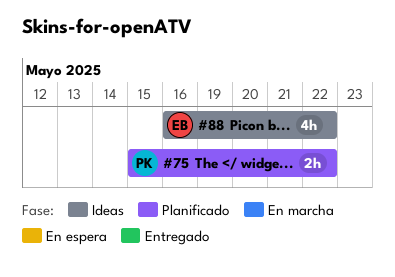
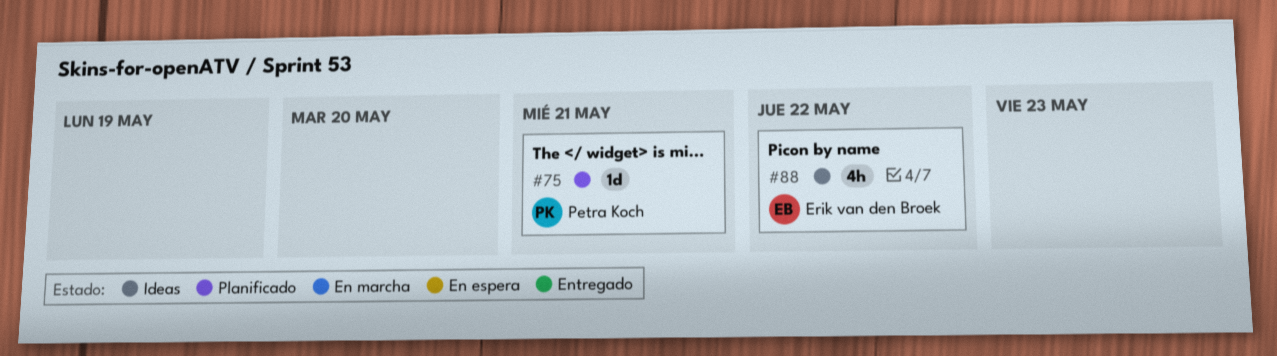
#75, estimate: 2h -> 1d
#75, due: May 22 -> May 21

